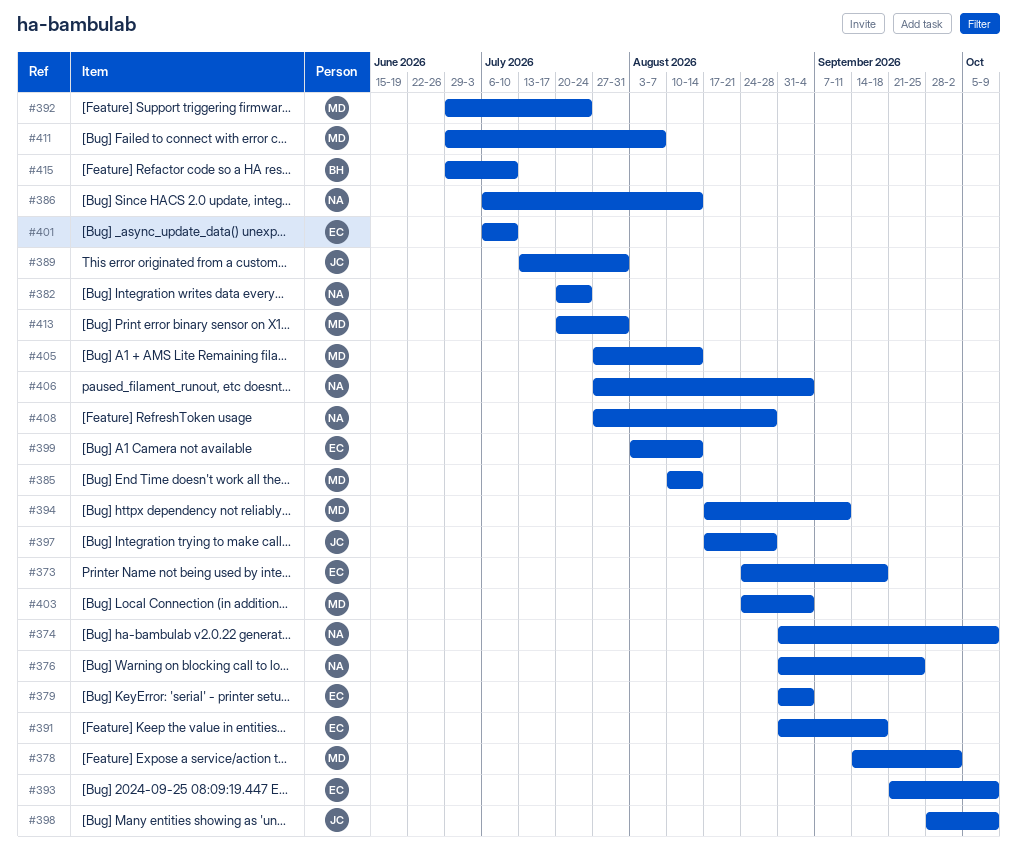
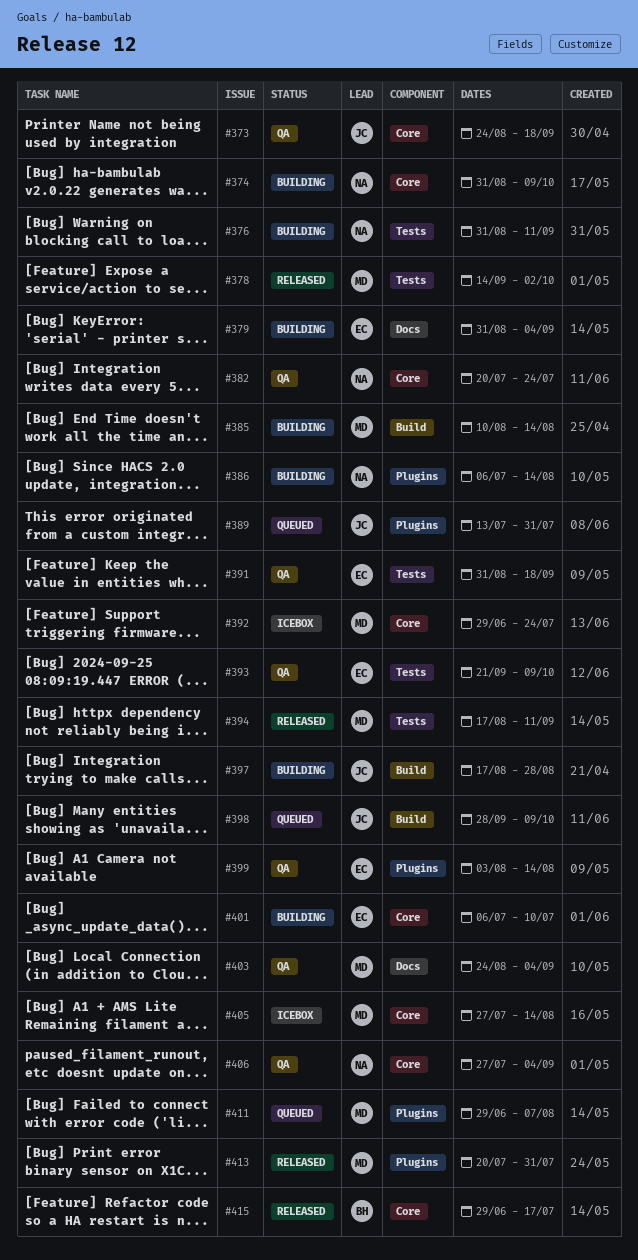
#373, owner: EC -> JC
#376, due: Sep 25 -> Sep 11
#408: present -> none
#415, due: Jul 10 -> Jul 17

